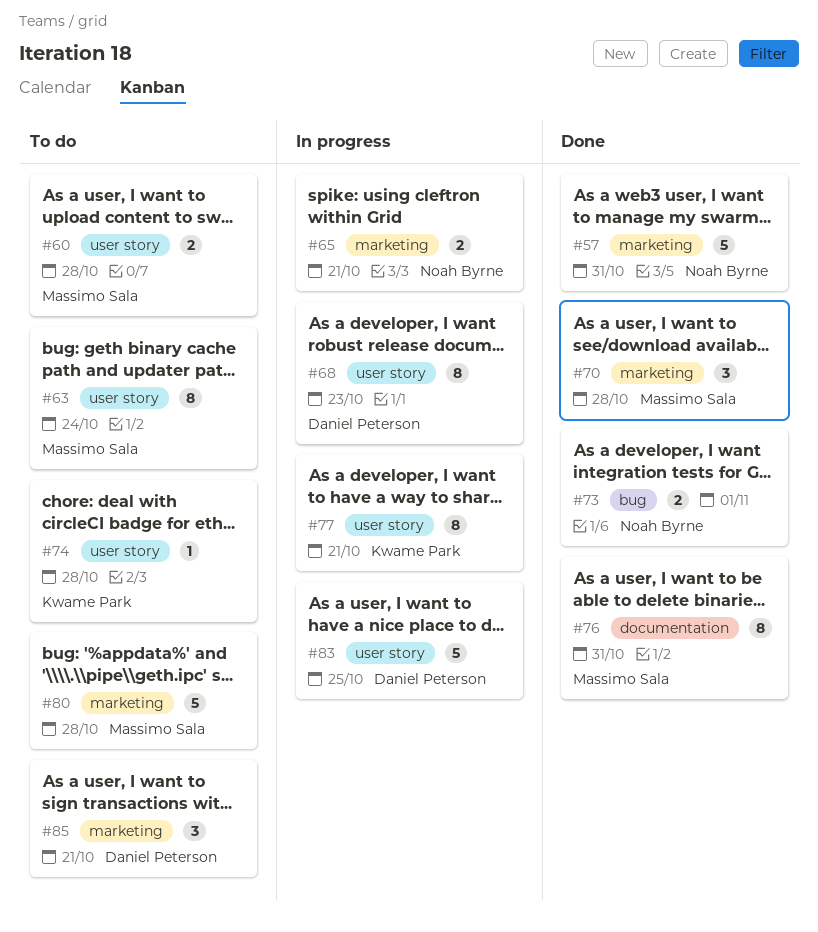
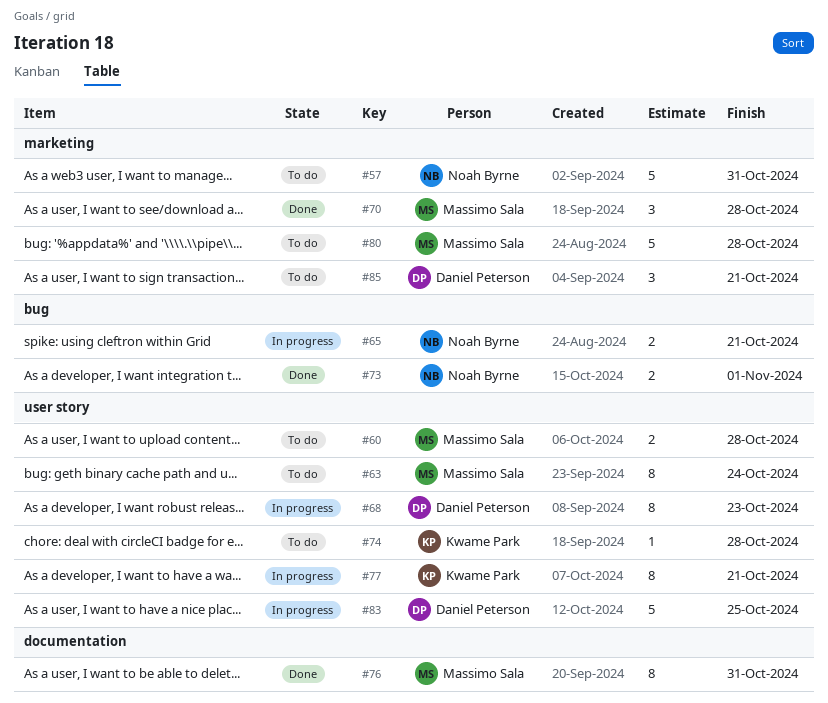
#57, status: Done -> To do
#65, label: marketing -> bug

